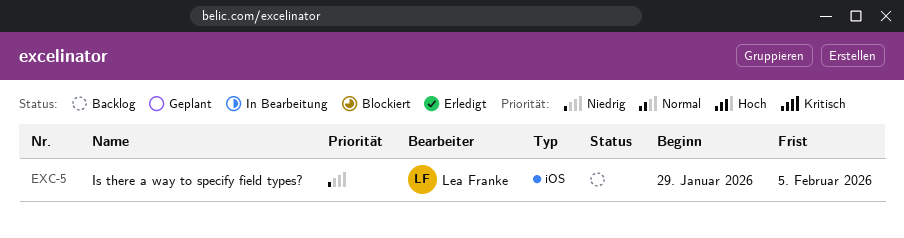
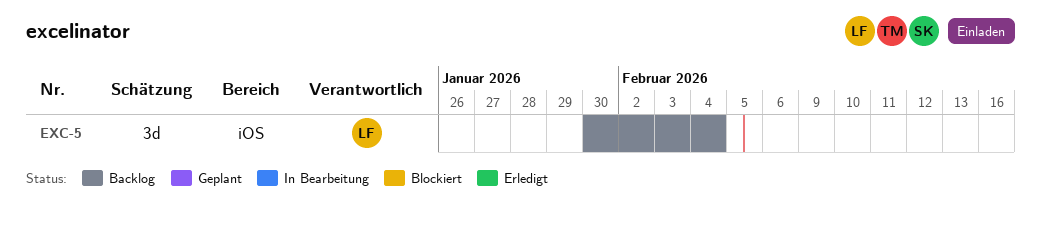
EXC-5, start: Jan 29 -> Jan 30
EXC-5, due: Feb 5 -> Feb 4

